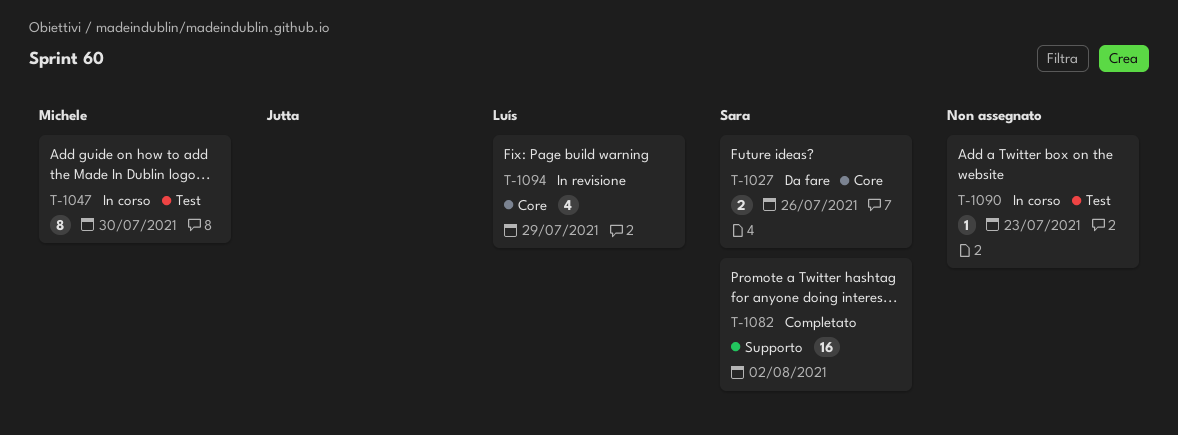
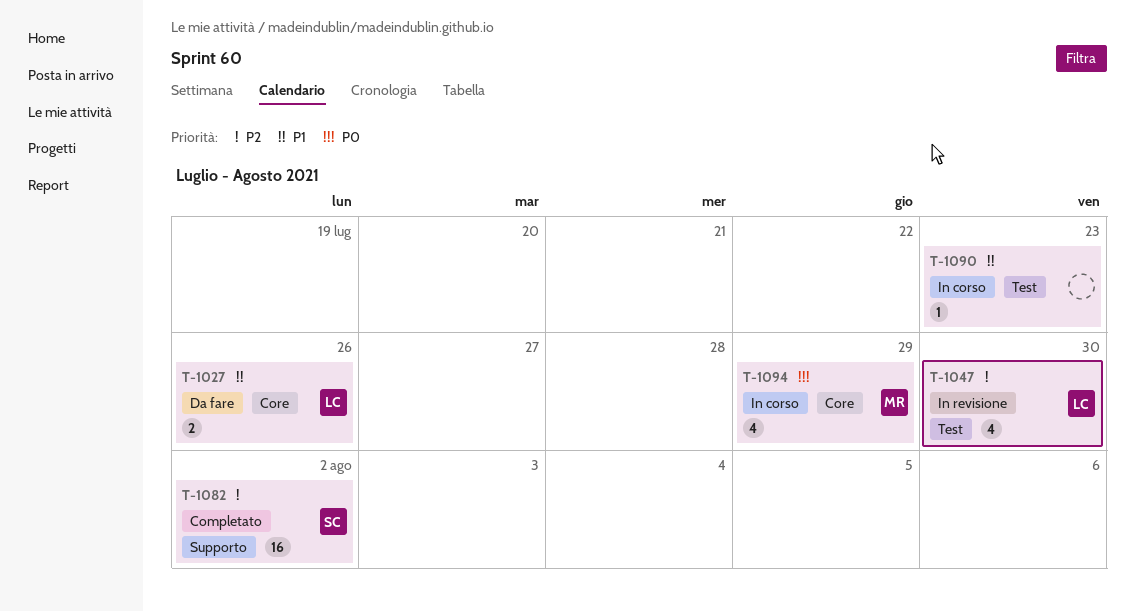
T-1027, owner: Sara -> Luís
T-1047, status: In corso -> In revisione
T-1047, owner: Michele -> Luís
T-1047, estimate: 8 -> 4
T-1094, status: In revisione -> In corso
T-1094, owner: Luís -> Michele

